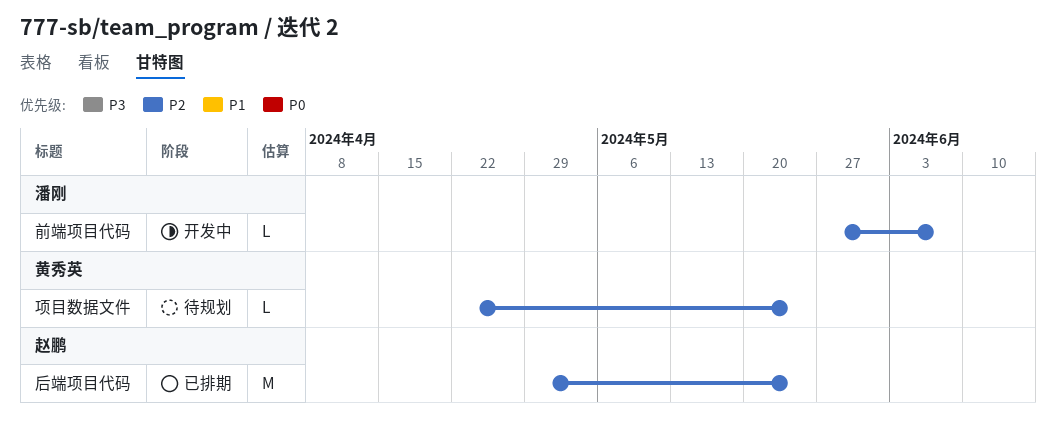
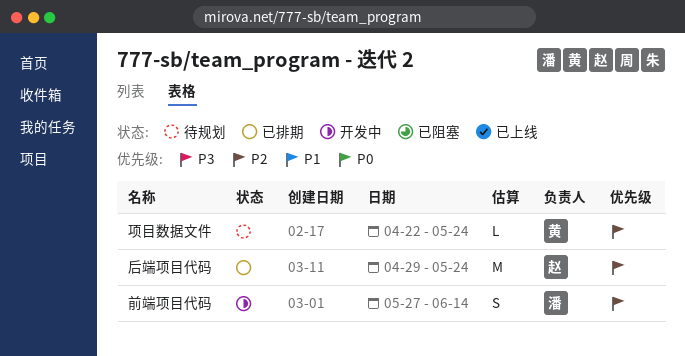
前端项目代码, estimate: L -> S
前端项目代码, due: Jun 7 -> Jun 14

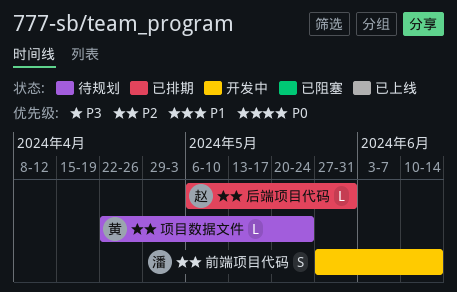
后端项目代码, estimate: M -> L
后端项目代码, start: Apr 29 -> May 6
后端项目代码, due: May 24 -> May 31

